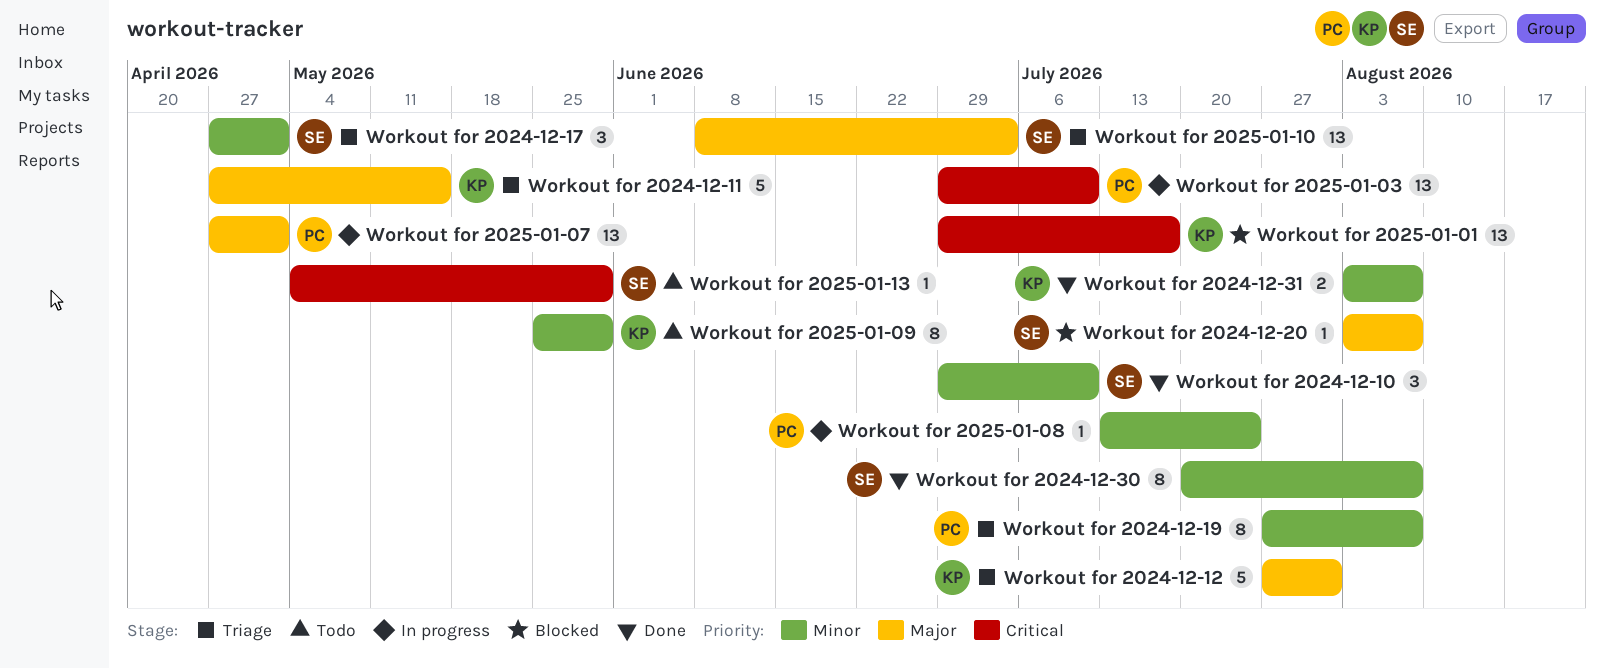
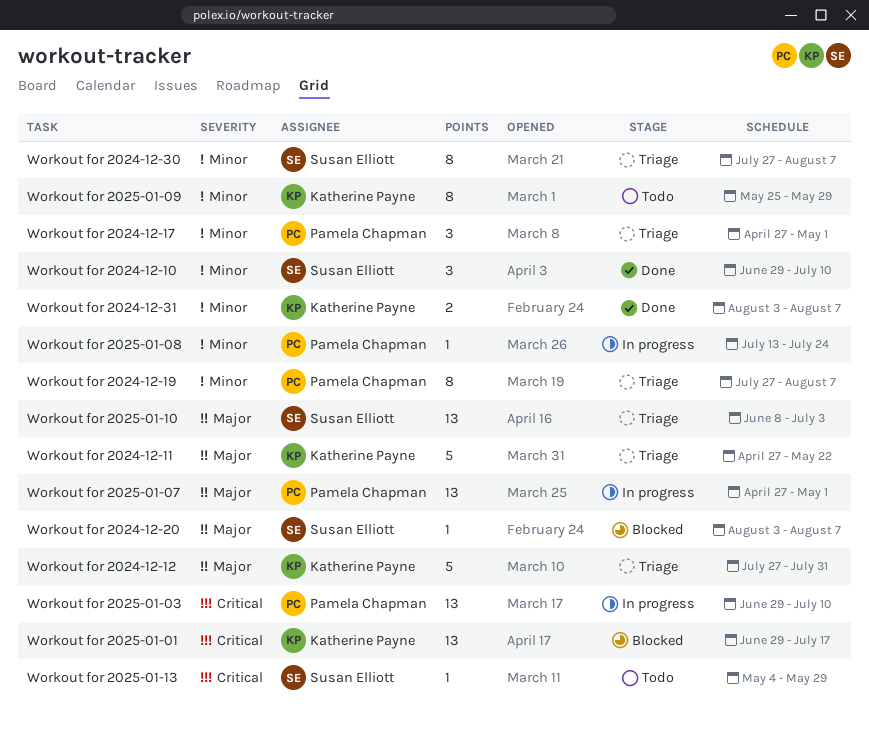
Workout for 2024-12-11, due: May 15 -> May 22
Workout for 2024-12-17, owner: Susan Elliott -> Pamela Chapman
Workout for 2024-12-30, status: Done -> Triage
Workout for 2024-12-30, start: Jul 20 -> Jul 27

